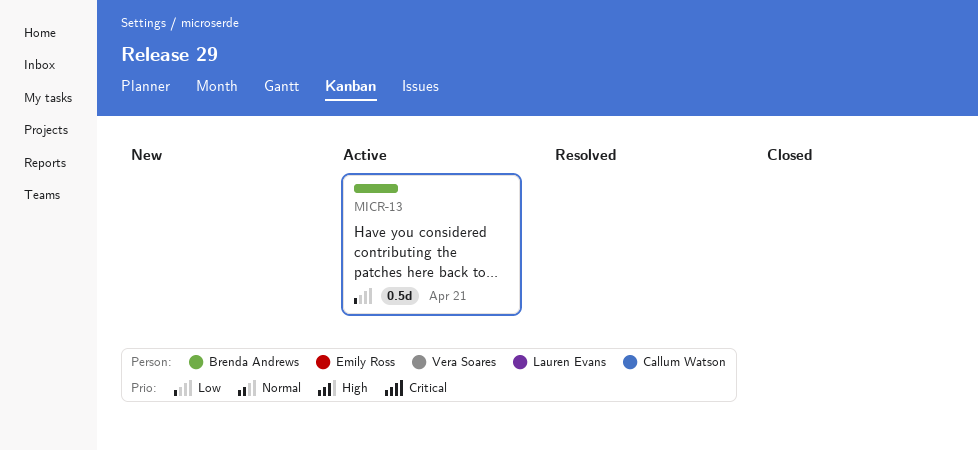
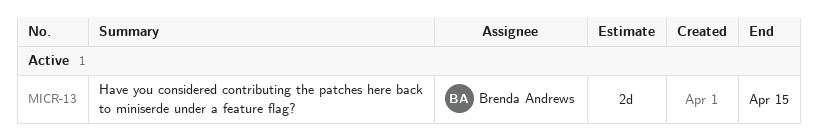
MICR-13, estimate: 0.5d -> 2d
MICR-13, due: Apr 21 -> Apr 15

